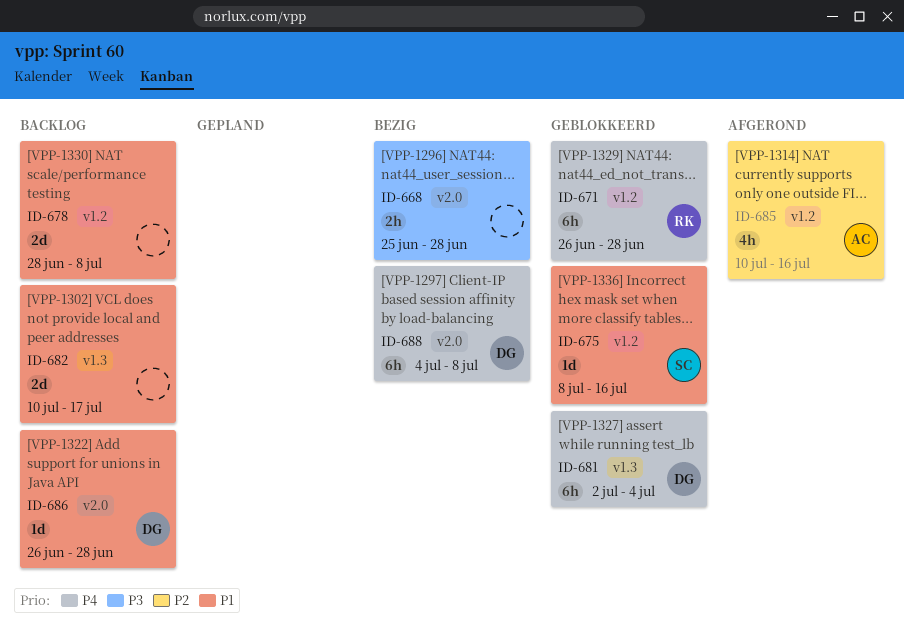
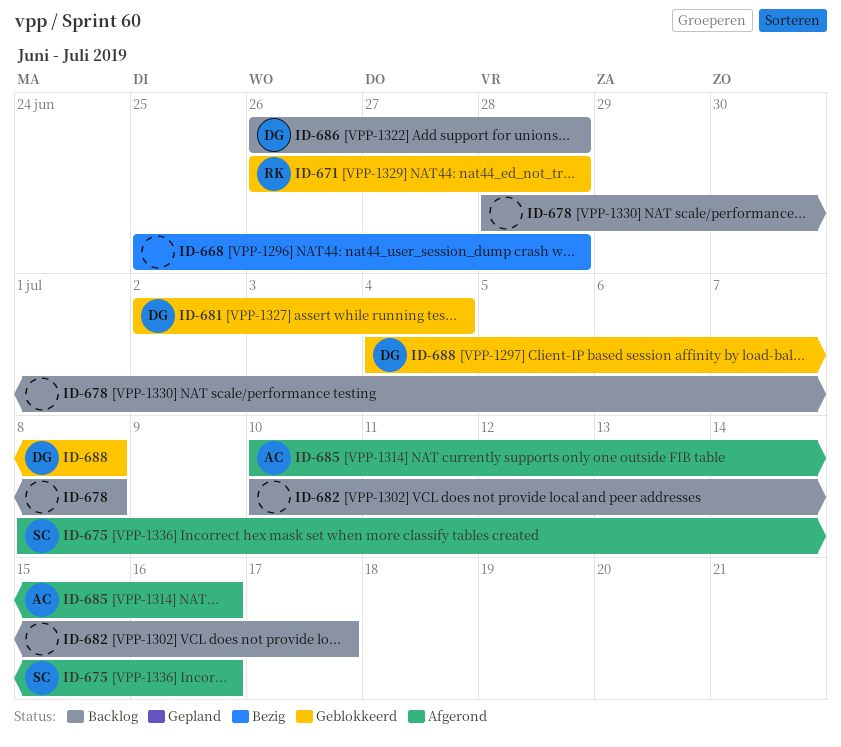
ID-675, status: Geblokkeerd -> Afgerond
ID-688, status: Bezig -> Geblokkeerd

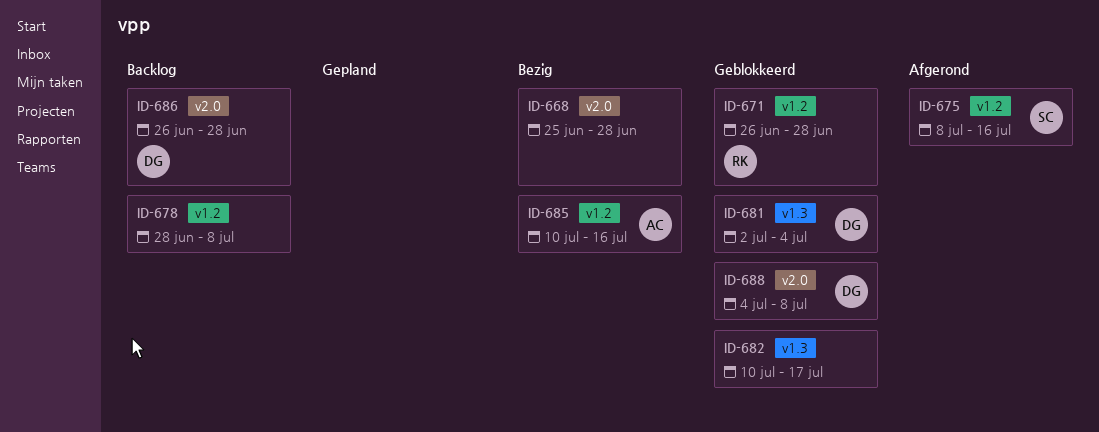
ID-682, status: Backlog -> Geblokkeerd
ID-685, status: Afgerond -> Bezig

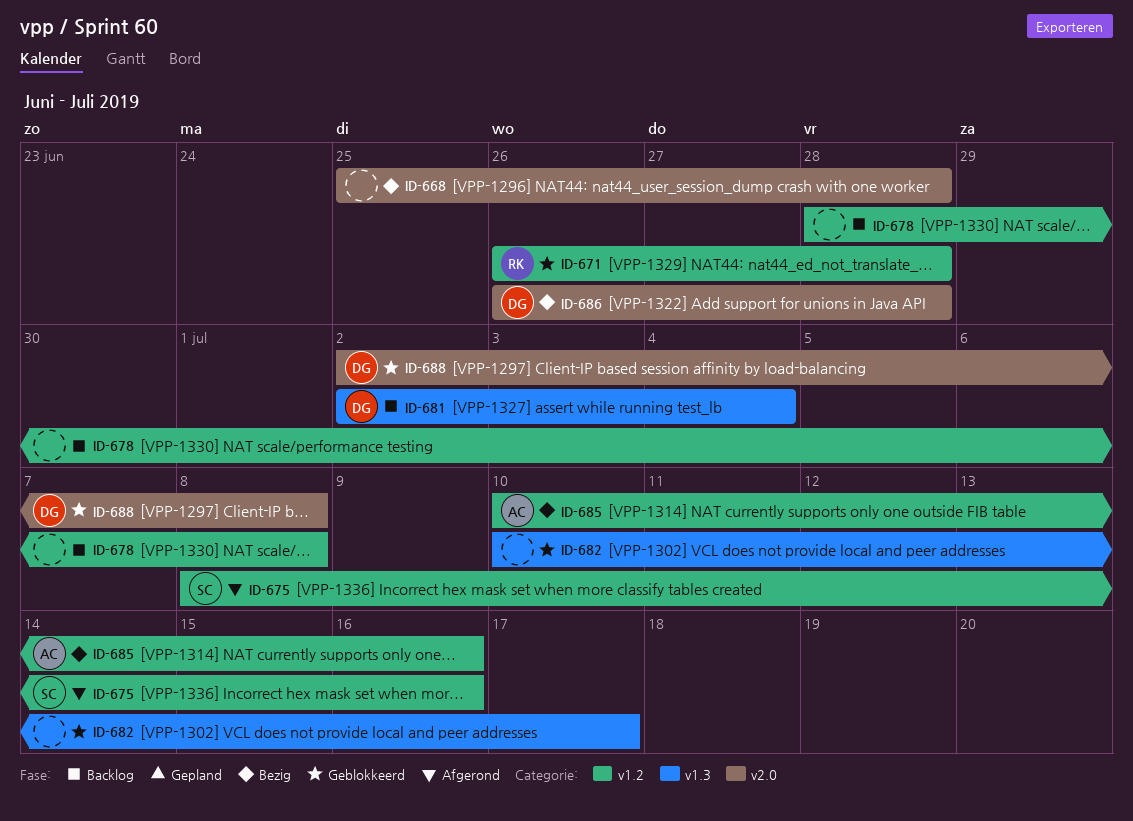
ID-681, status: Geblokkeerd -> Backlog
ID-686, status: Backlog -> Bezig
ID-688, start: Jul 4 -> Jul 2

